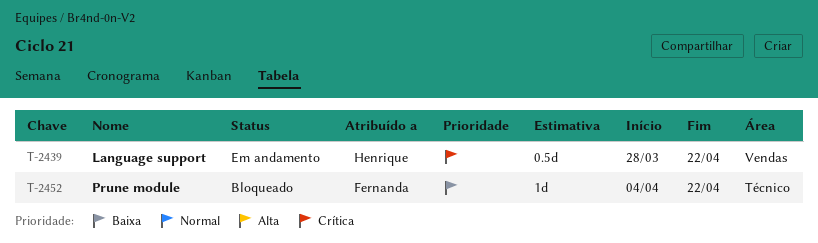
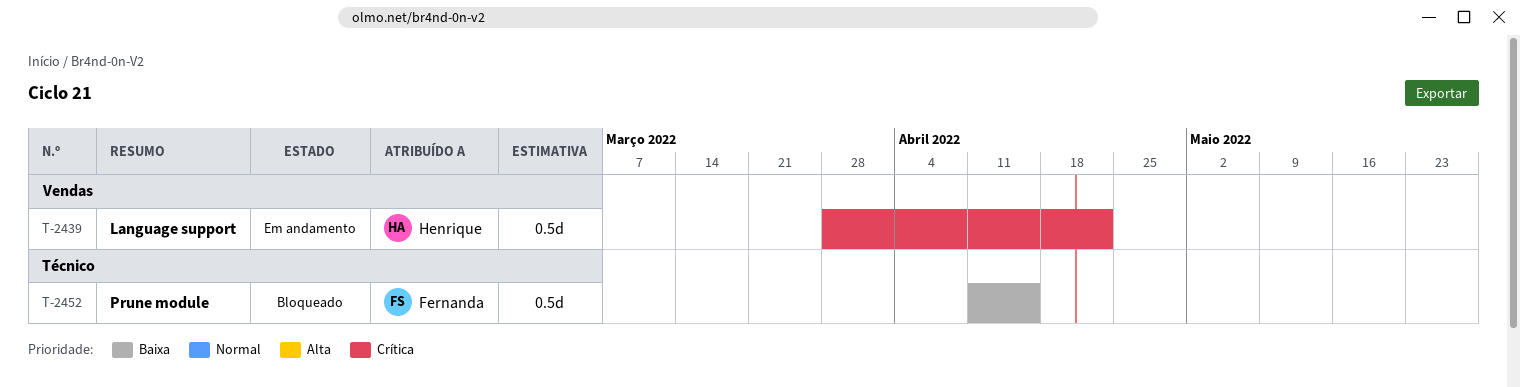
T-2452, estimate: 1d -> 0.5d
T-2452, start: Apr 4 -> Apr 11
T-2452, due: Apr 22 -> Apr 15

